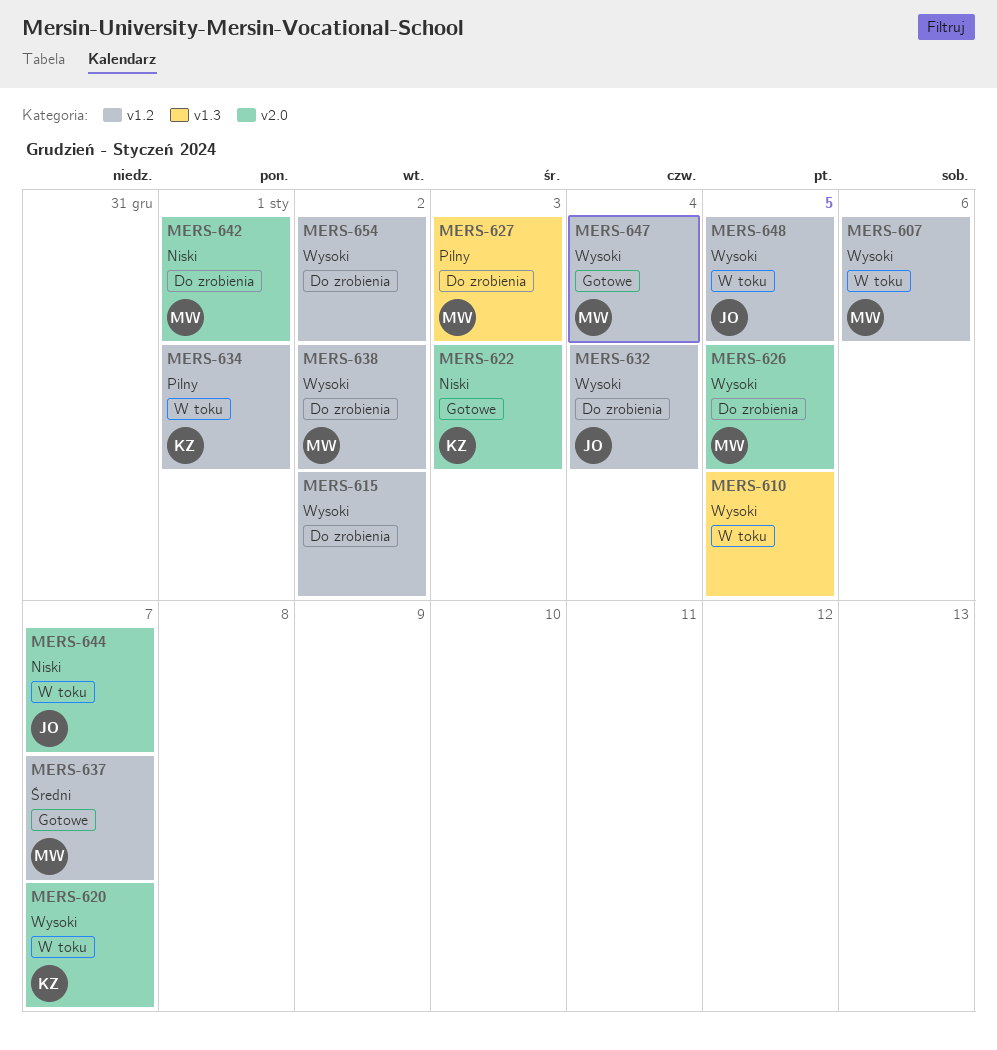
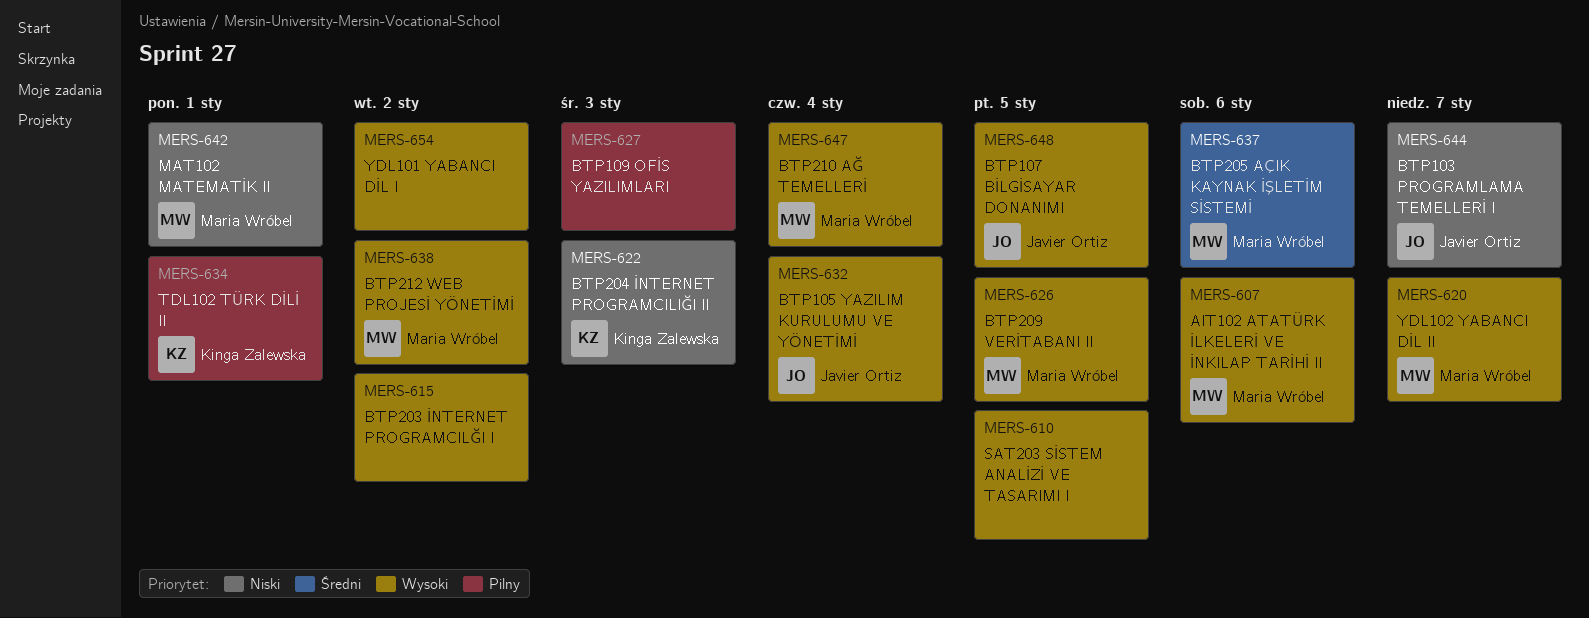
MERS-620, owner: Kinga Zalewska -> Maria Wróbel
MERS-627, owner: Maria Wróbel -> none
MERS-637, due: Jan 7 -> Jan 6

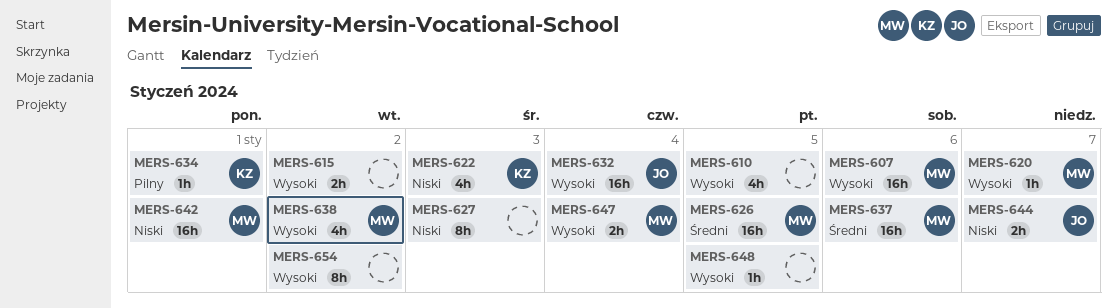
MERS-626, priority: Wysoki -> Średni
MERS-627, priority: Pilny -> Niski
MERS-648, owner: Javier Ortiz -> none

